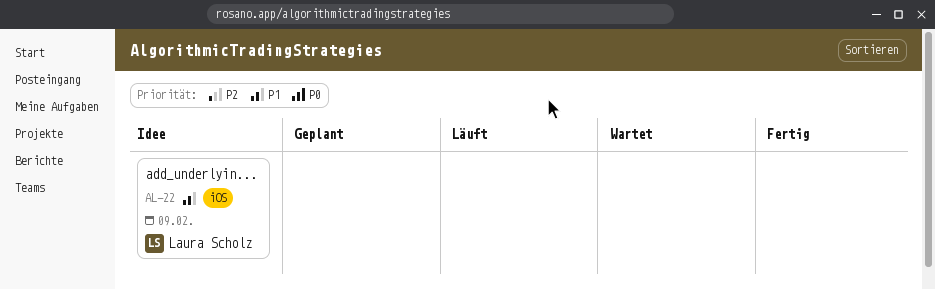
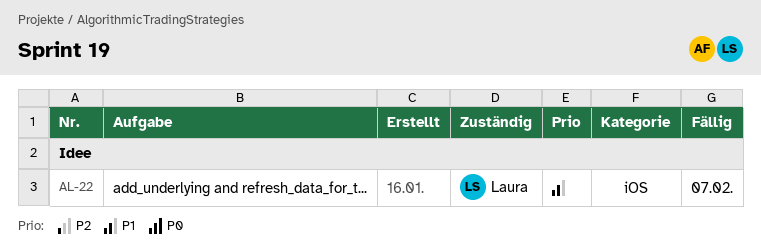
AL-22, due: Feb 9 -> Feb 7

